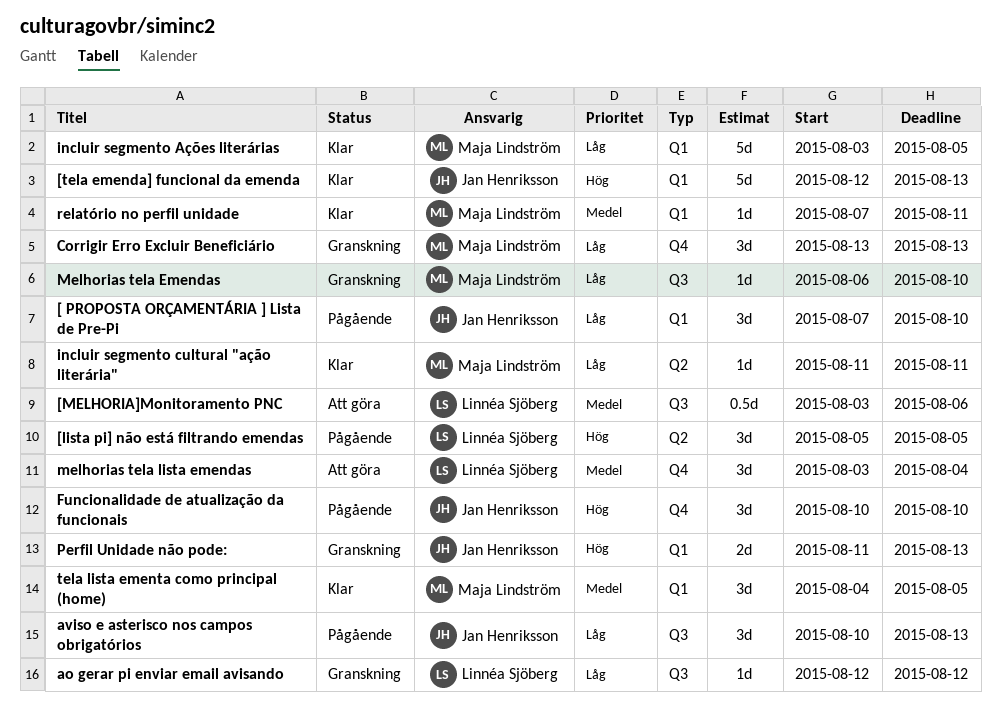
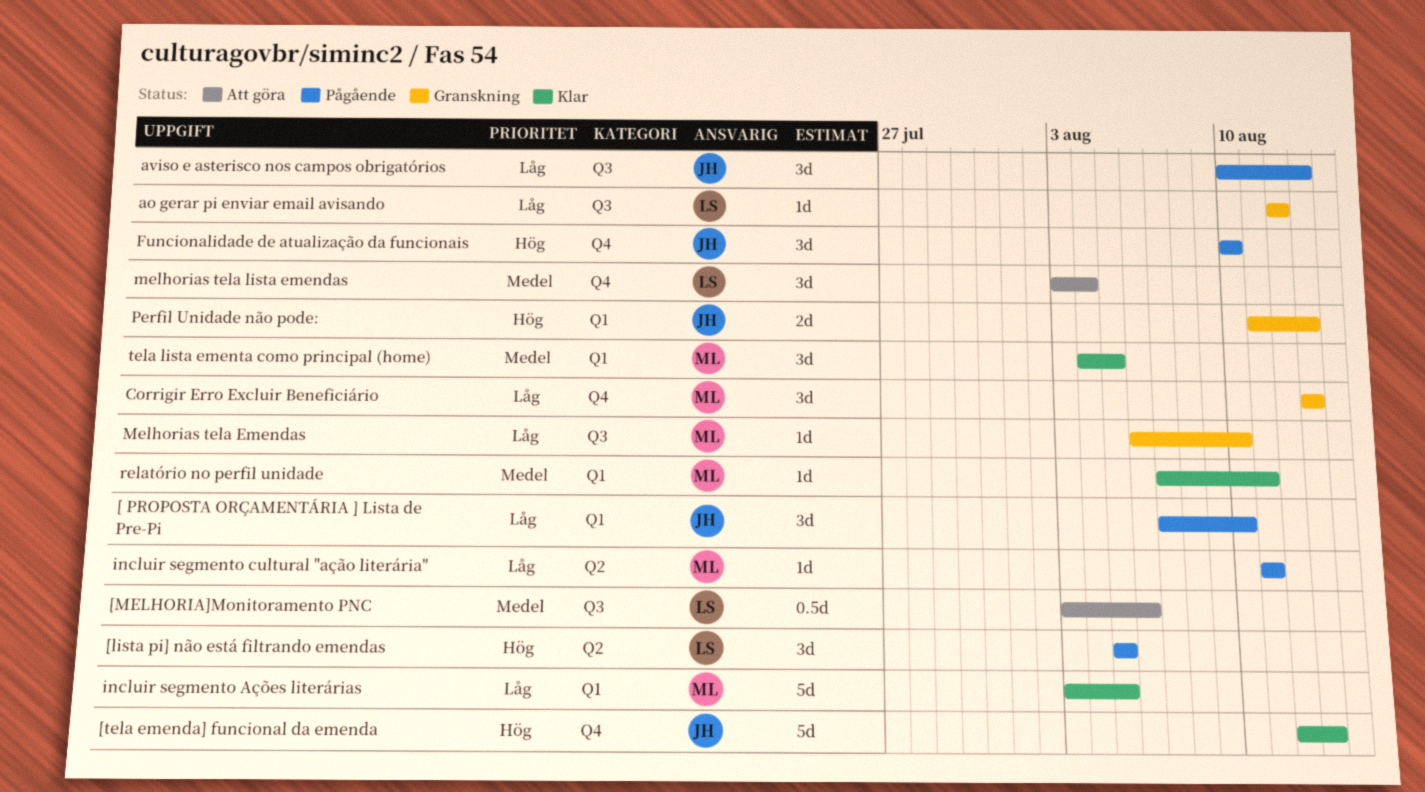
[tela emenda] funcional da emenda, label: Q1 -> Q4
incluir segmento cultural "ação literária", status: Klar -> Pågående

